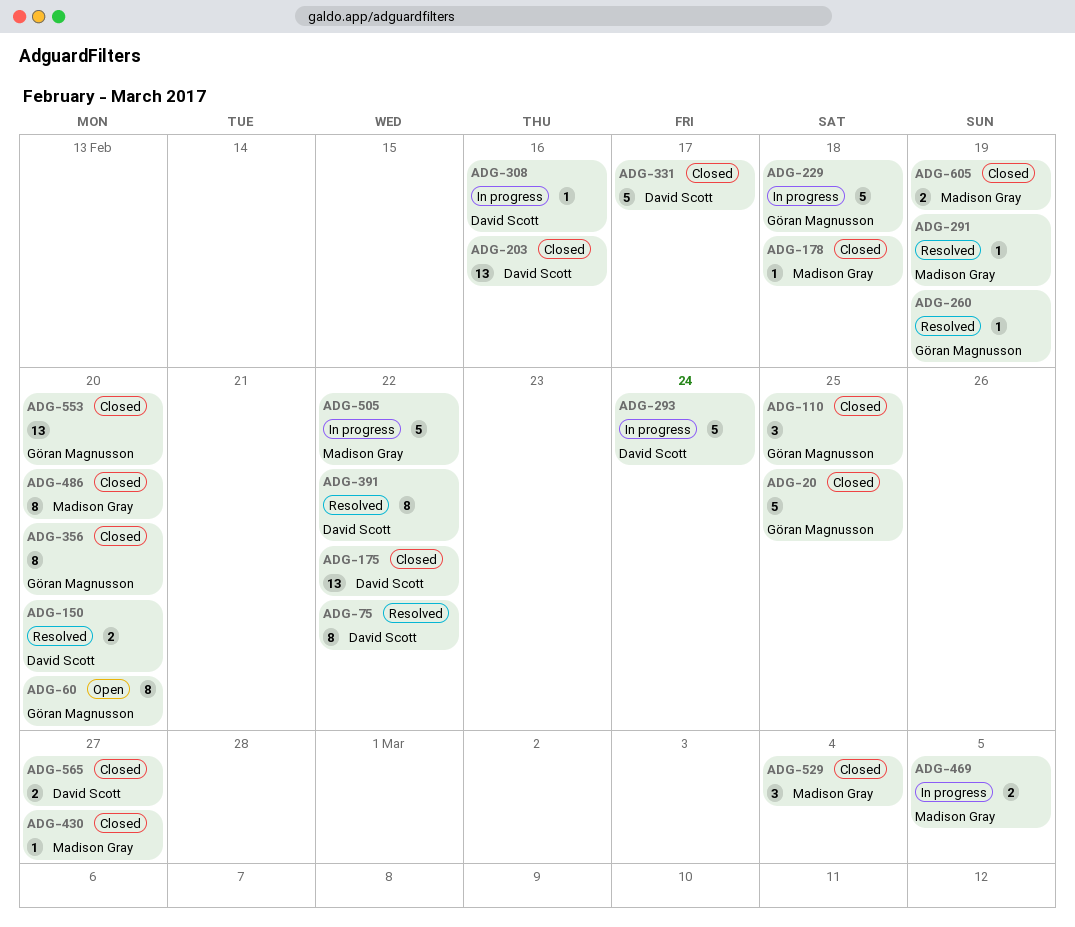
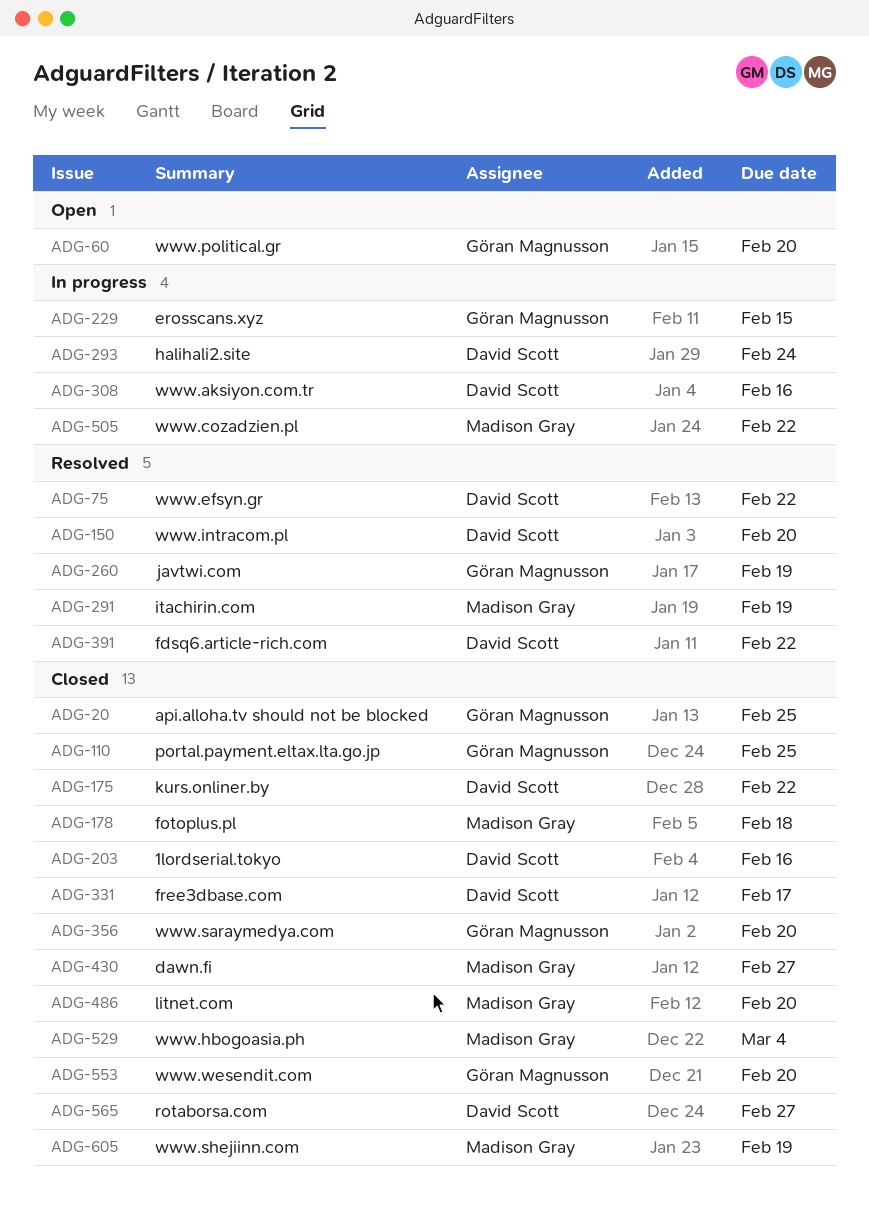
ADG-229, due: Feb 18 -> Feb 15
ADG-469: present -> none

